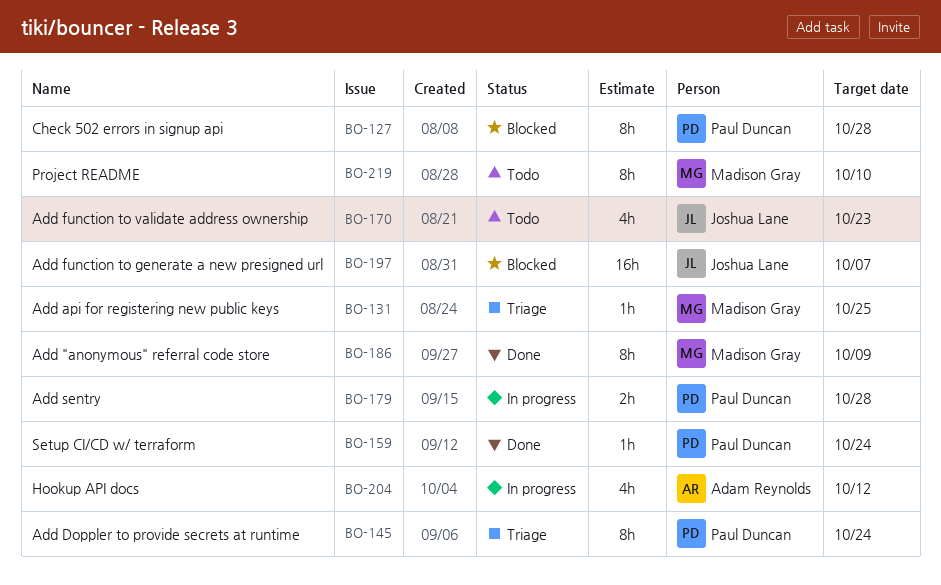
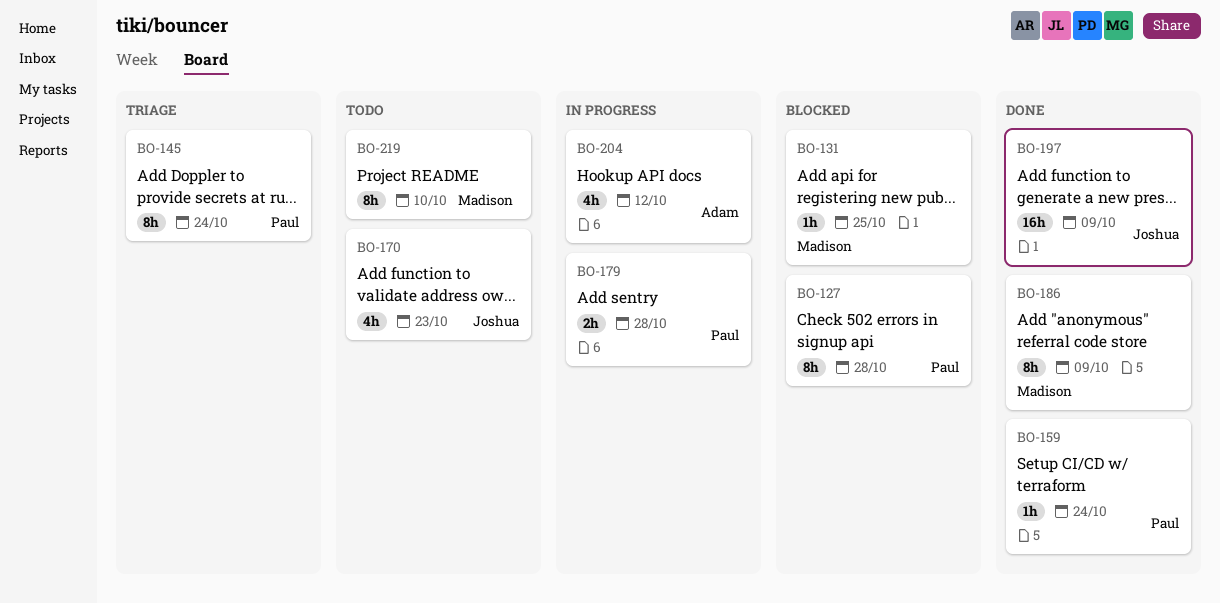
BO-131, status: Triage -> Blocked
BO-197, status: Blocked -> Done
BO-197, due: Oct 7 -> Oct 9

